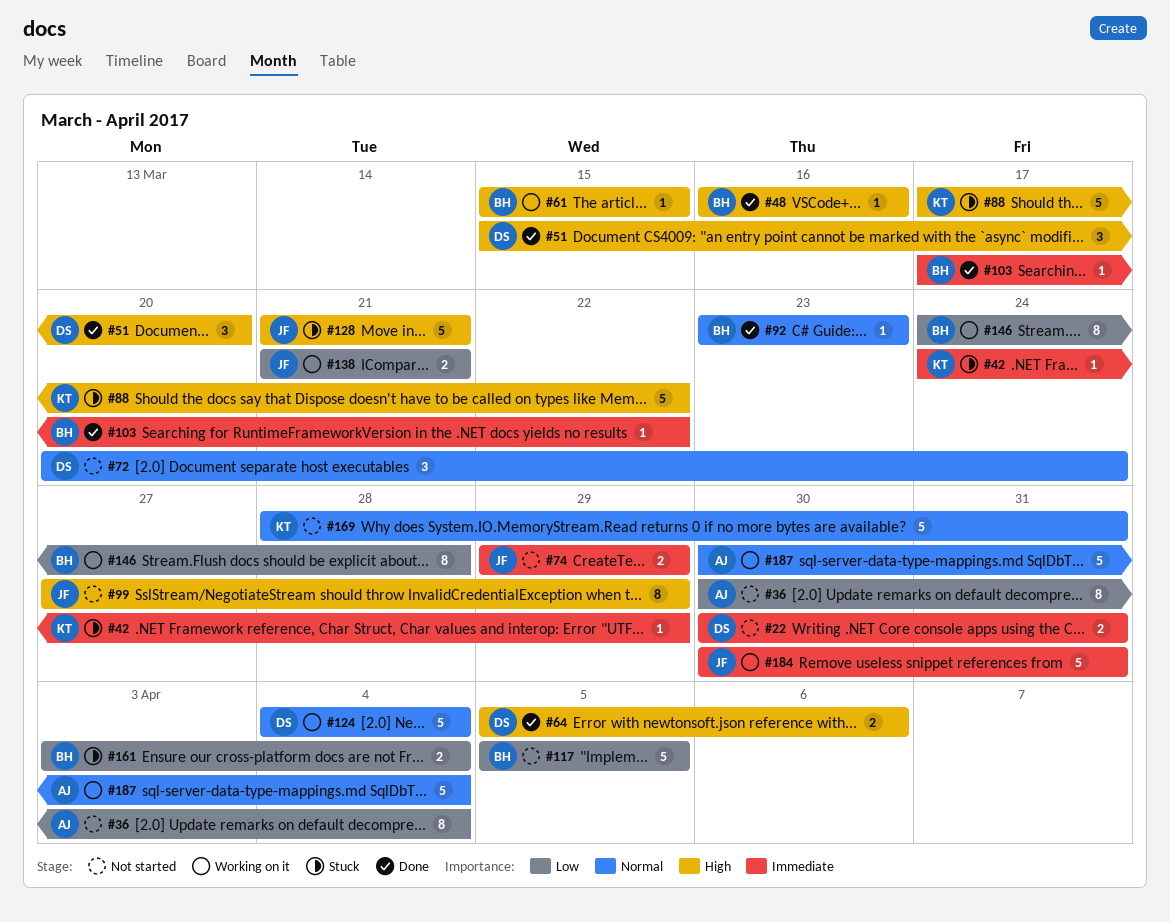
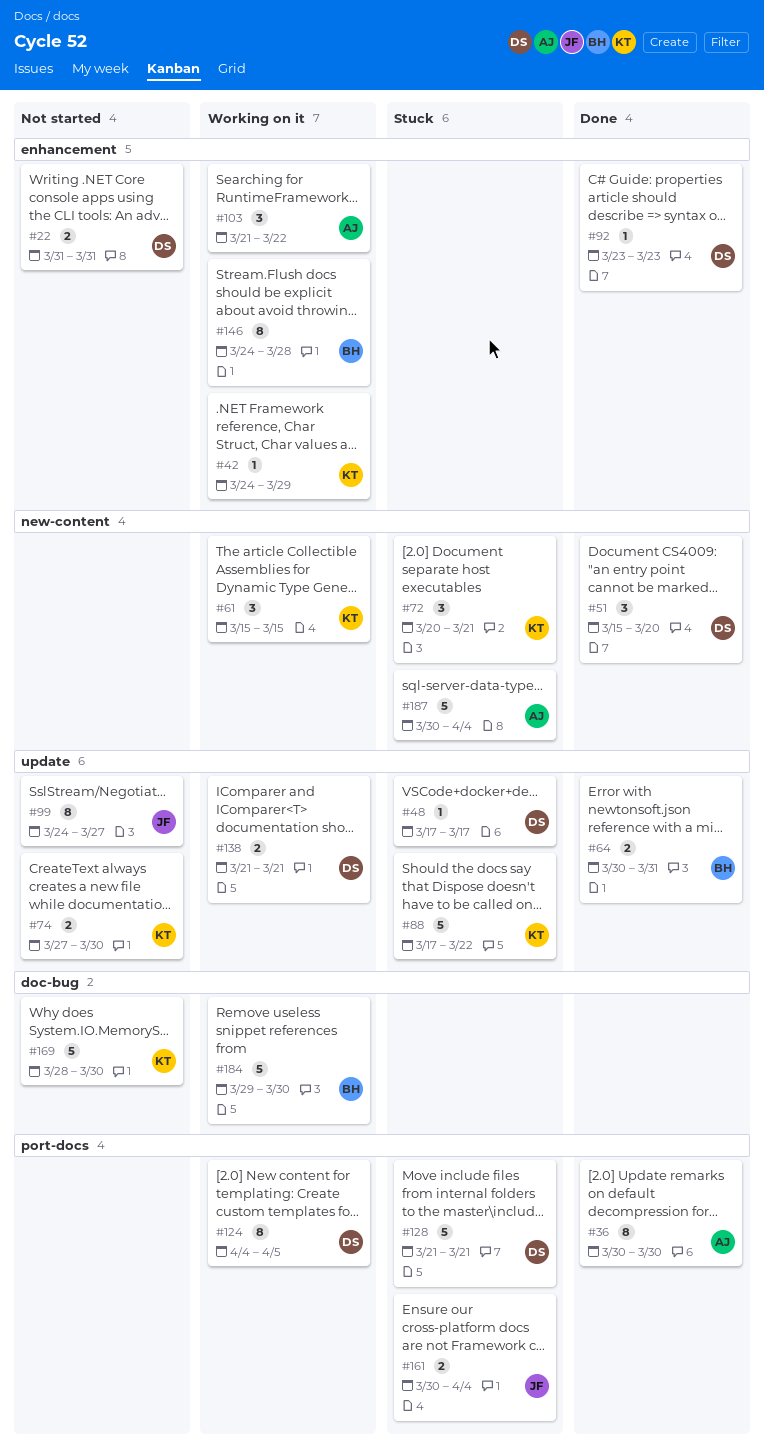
#22, start: Mar 30 -> Mar 31
#36, status: Not started -> Done
#36, due: Apr 4 -> Mar 30
#42, status: Stuck -> Working on it
#48, status: Done -> Stuck
#48, owner: BH -> DS
#48, start: Mar 16 -> Mar 17
#48, due: Mar 16 -> Mar 17
#61, owner: BH -> KT
#61, estimate: 1 -> 3
#64, owner: DS -> BH
#64, start: Apr 5 -> Mar 30
#64, due: Apr 6 -> Mar 31
#72, status: Not started -> Stuck
#72, owner: DS -> KT
#72, due: Mar 24 -> Mar 21
#74, owner: JF -> KT
#74, start: Mar 29 -> Mar 27
#74, due: Mar 29 -> Mar 30
#92, owner: BH -> DS
#99, start: Mar 27 -> Mar 24
#99, due: Mar 29 -> Mar 27
#103, status: Done -> Working on it
#103, owner: BH -> AJ
#103, estimate: 1 -> 3
#103, start: Mar 17 -> Mar 21
#117: present -> none
#124, estimate: 5 -> 8
#124, due: Apr 4 -> Apr 5
#128, owner: JF -> DS
#138, owner: JF -> DS
#161, owner: BH -> JF
#161, start: Apr 3 -> Mar 30
#169, due: Mar 31 -> Mar 30
#184, owner: JF -> BH
#184, start: Mar 30 -> Mar 29
#184, due: Mar 31 -> Mar 30
#187, status: Working on it -> Stuck

